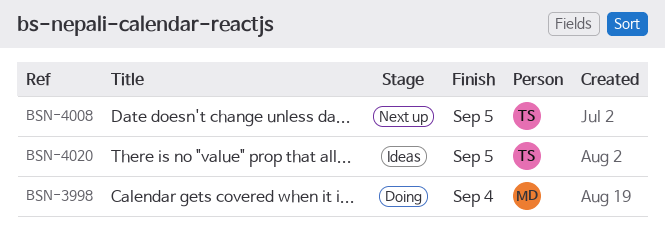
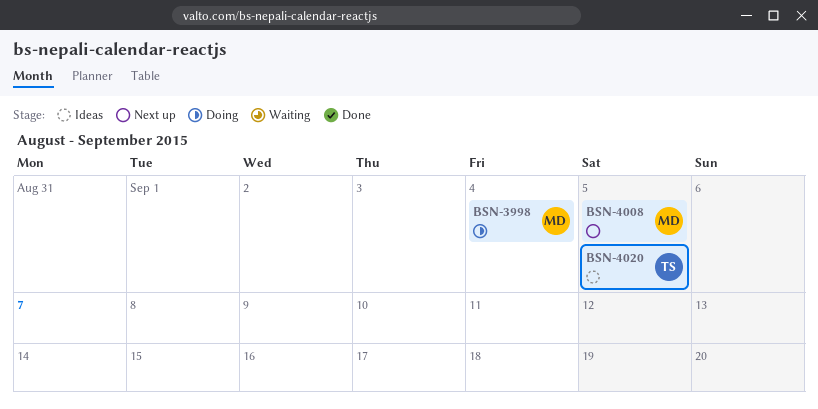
BSN-4008, owner: TS -> MD

